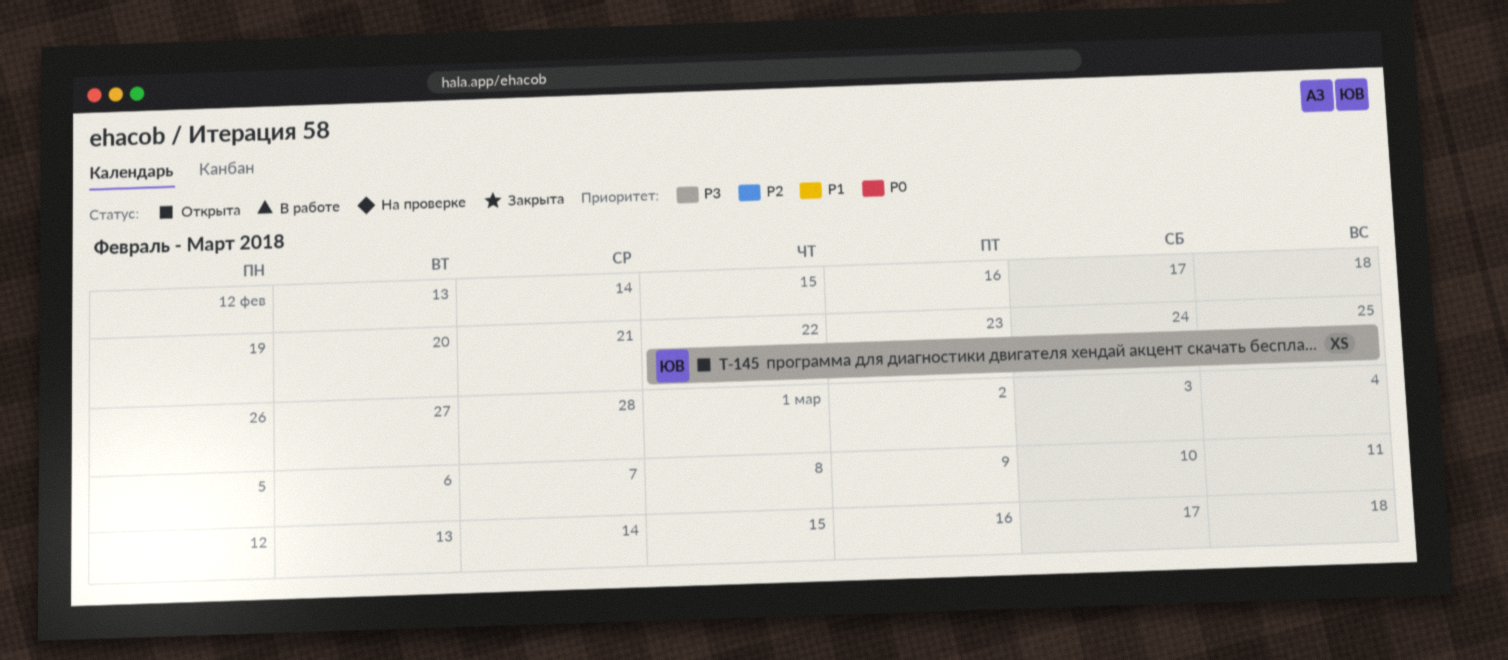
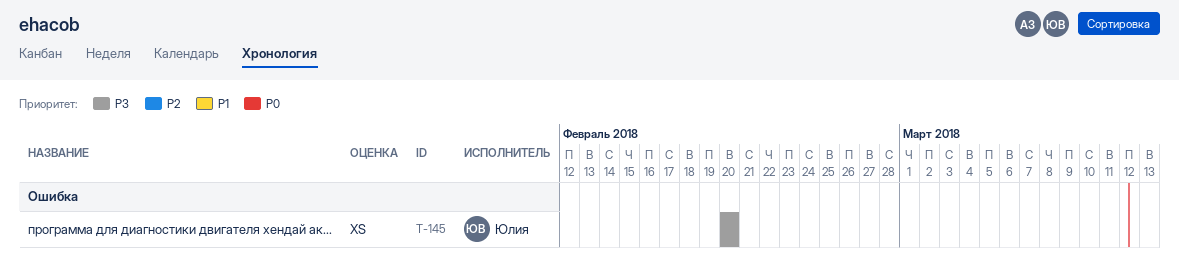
T-145, start: Feb 22 -> Feb 20
T-145, due: Feb 25 -> Feb 20

